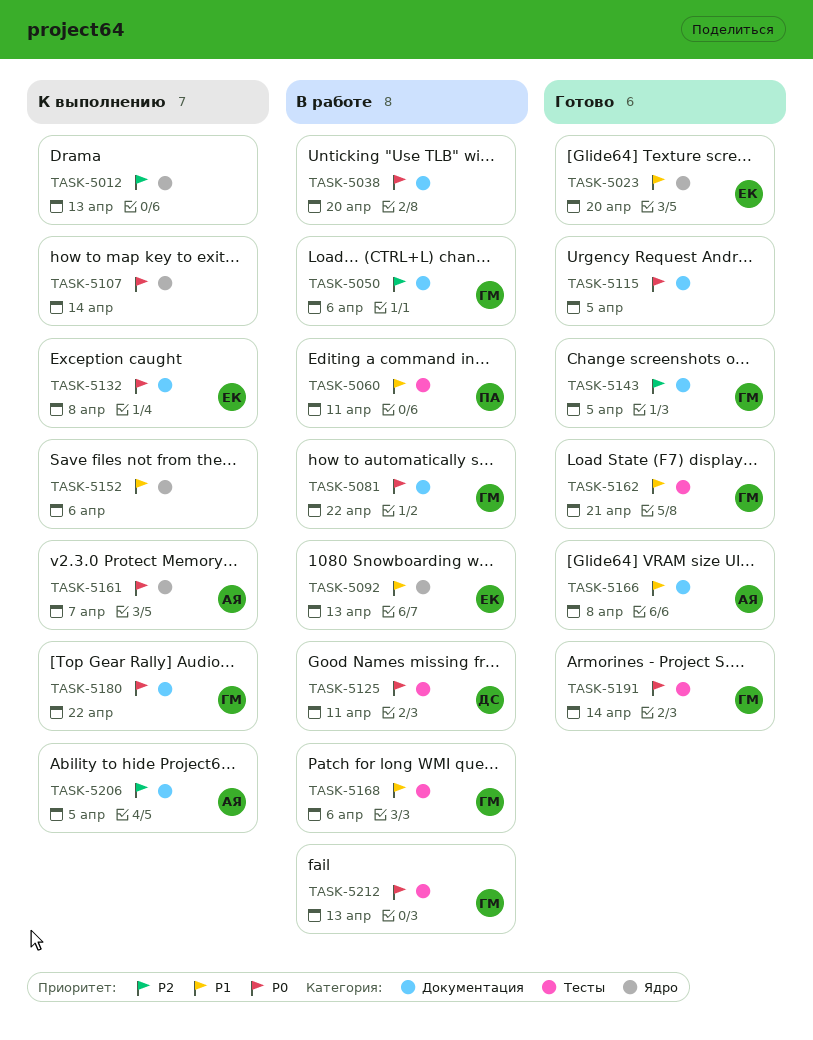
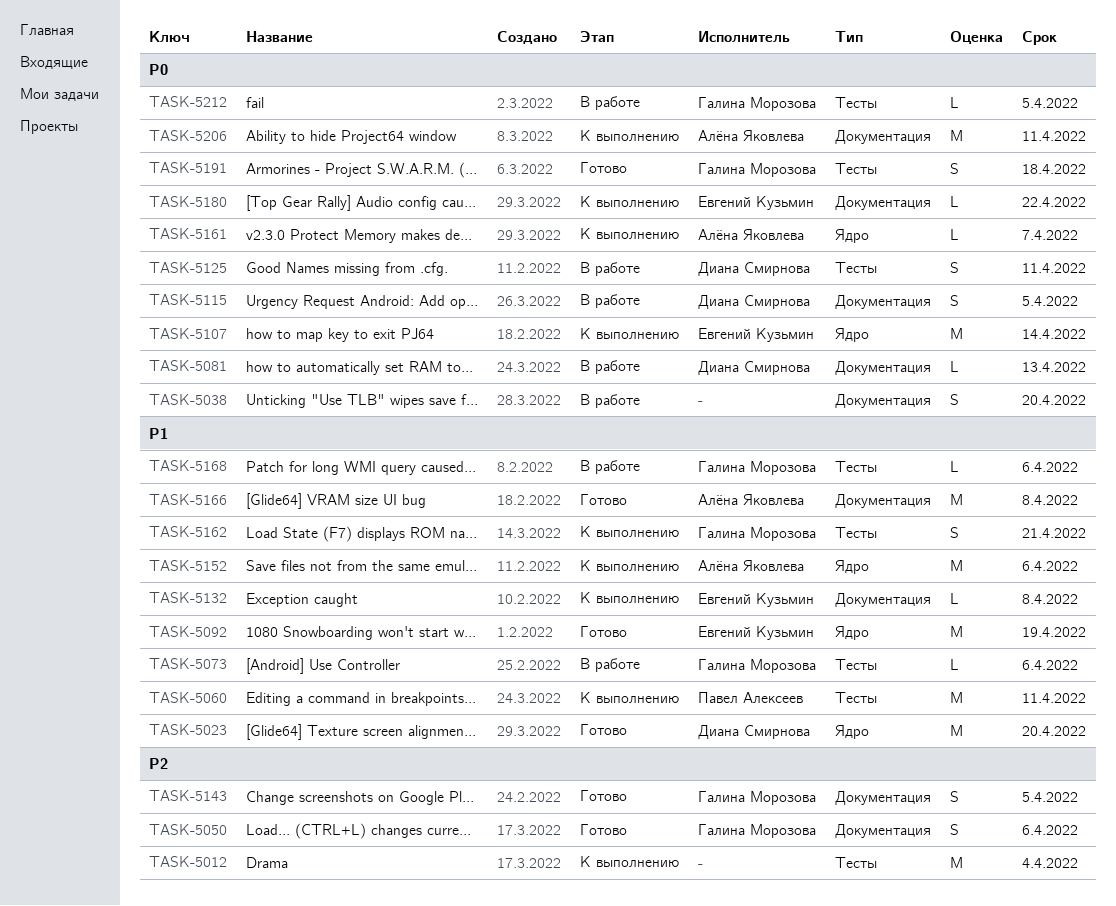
TASK-5012, label: Ядро -> Тесты
TASK-5012, due: Apr 13 -> Apr 4
TASK-5023, owner: Евгений Кузьмин -> Диана Смирнова
TASK-5050, status: В работе -> Готово
TASK-5060, status: В работе -> К выполнению
TASK-5073: none -> present
TASK-5081, owner: Галина Морозова -> Диана Смирнова
TASK-5081, due: Apr 22 -> Apr 13
TASK-5092, status: В работе -> Готово
TASK-5092, due: Apr 13 -> Apr 19
TASK-5107, owner: none -> Евгений Кузьмин
TASK-5115, status: Готово -> В работе
TASK-5115, owner: none -> Диана Смирнова
TASK-5132, priority: P0 -> P1
TASK-5152, owner: none -> Алёна Яковлева
TASK-5162, status: Готово -> К выполнению
TASK-5180, owner: Галина Морозова -> Евгений Кузьмин
TASK-5191, due: Apr 14 -> Apr 18
TASK-5206, priority: P2 -> P0
TASK-5206, due: Apr 5 -> Apr 11
TASK-5212, due: Apr 13 -> Apr 5

